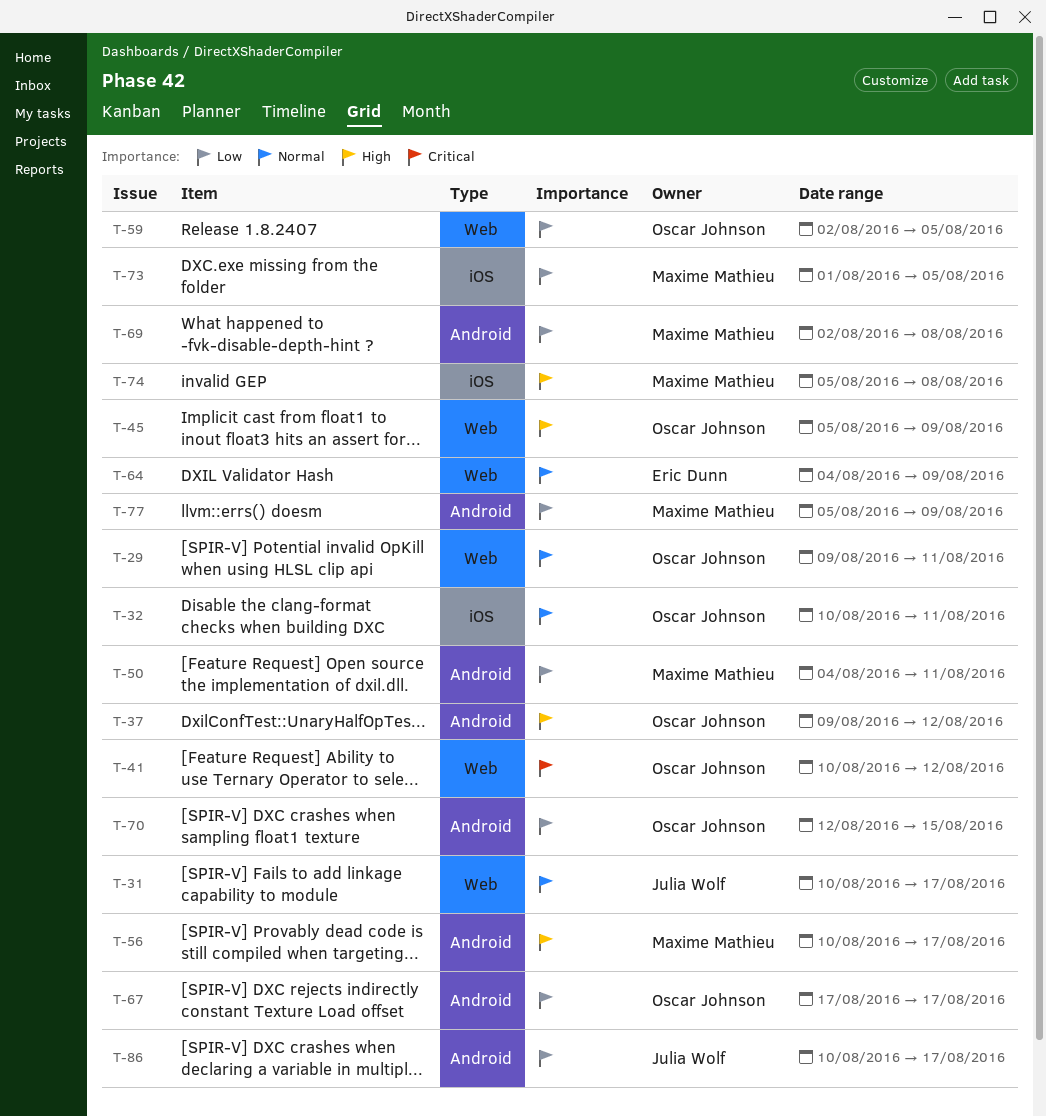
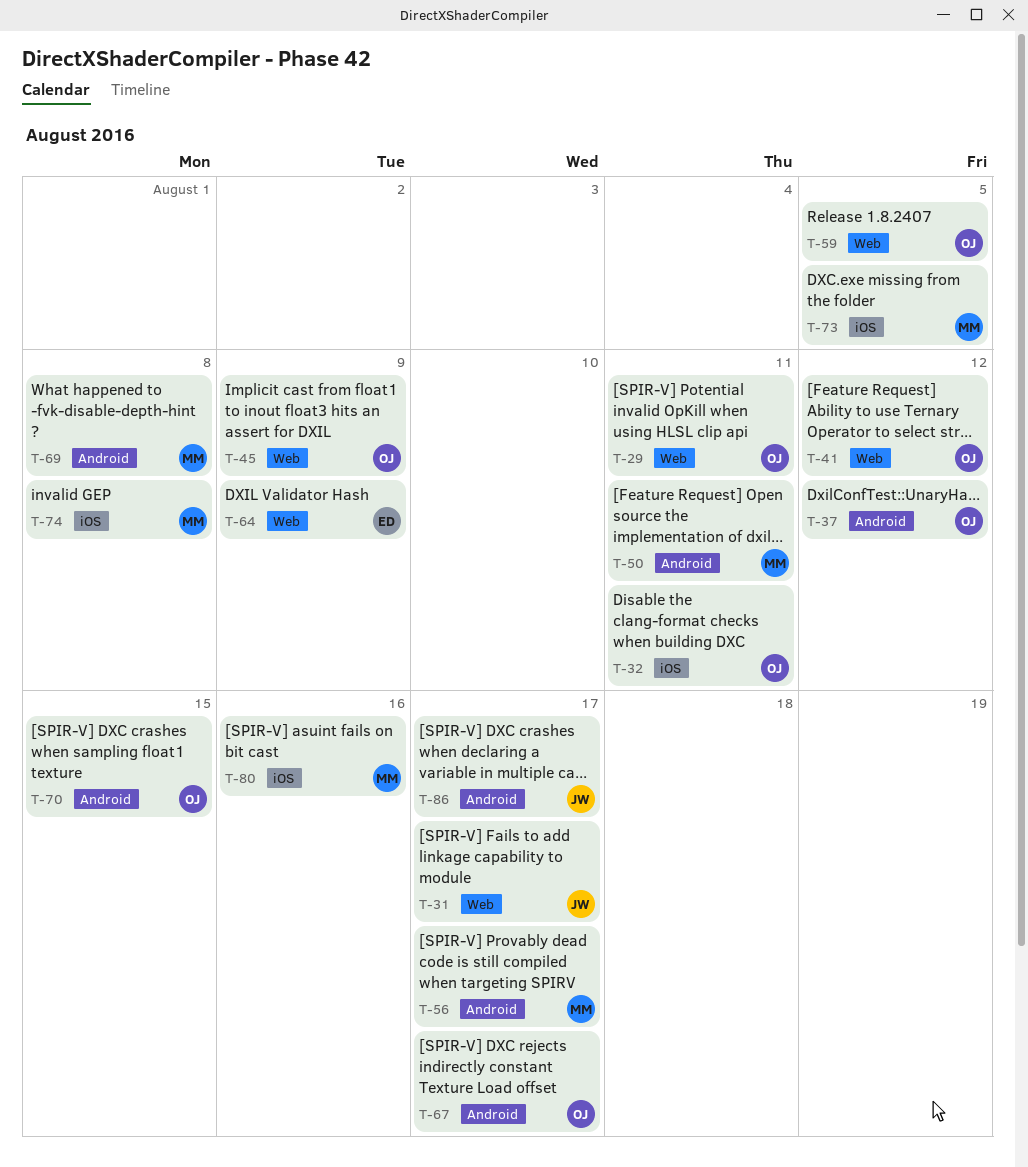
T-77: present -> none
T-80: none -> present

